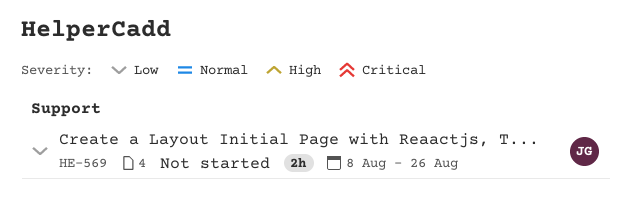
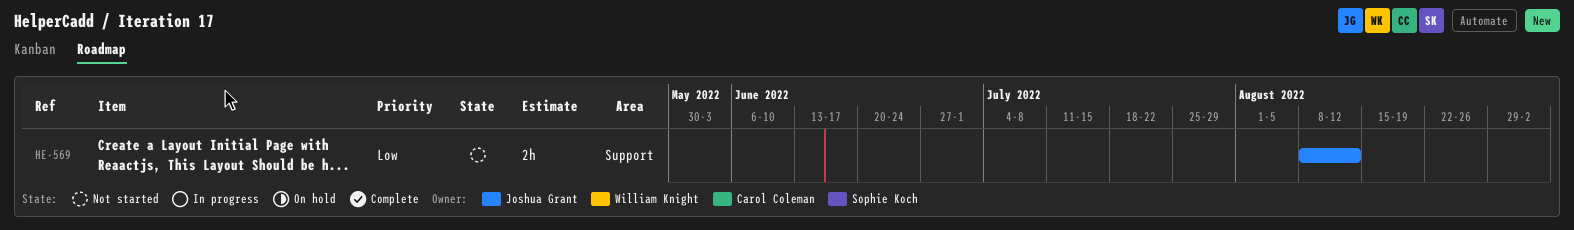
HE-569, due: Aug 26 -> Aug 12

